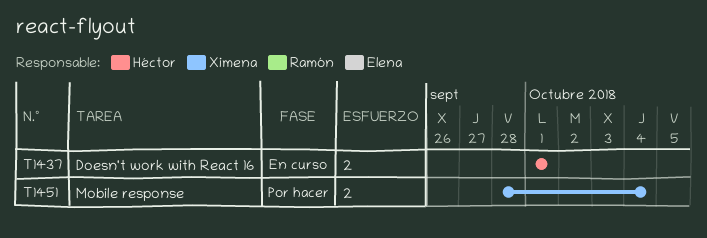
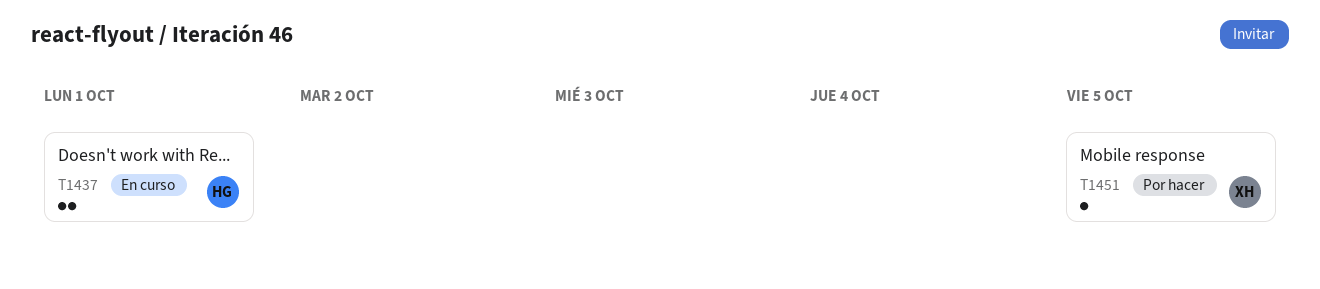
T1451, estimate: 2 -> 1
T1451, due: Oct 4 -> Oct 5

